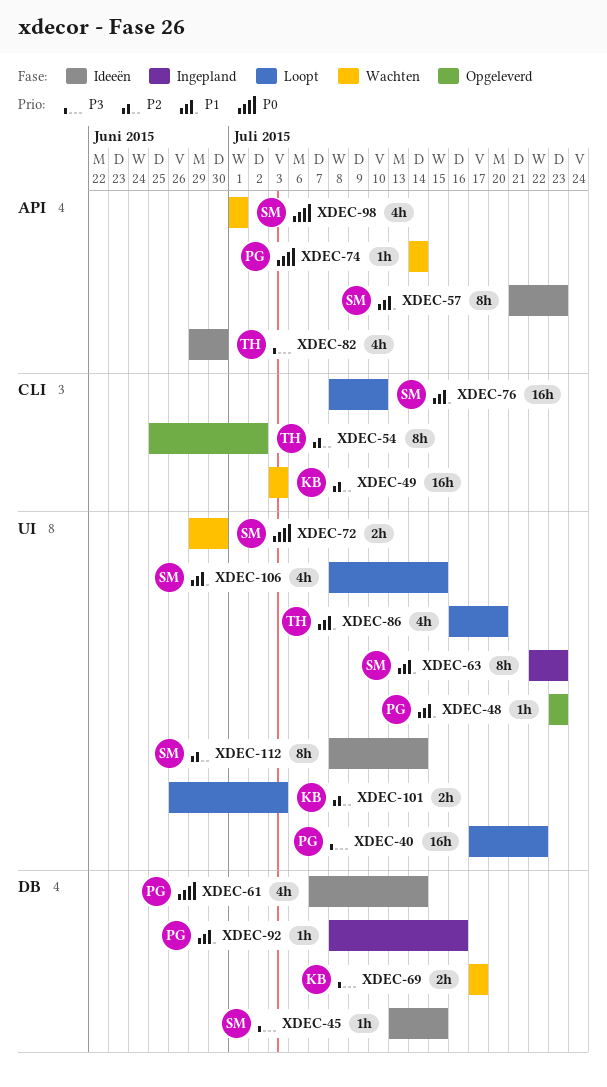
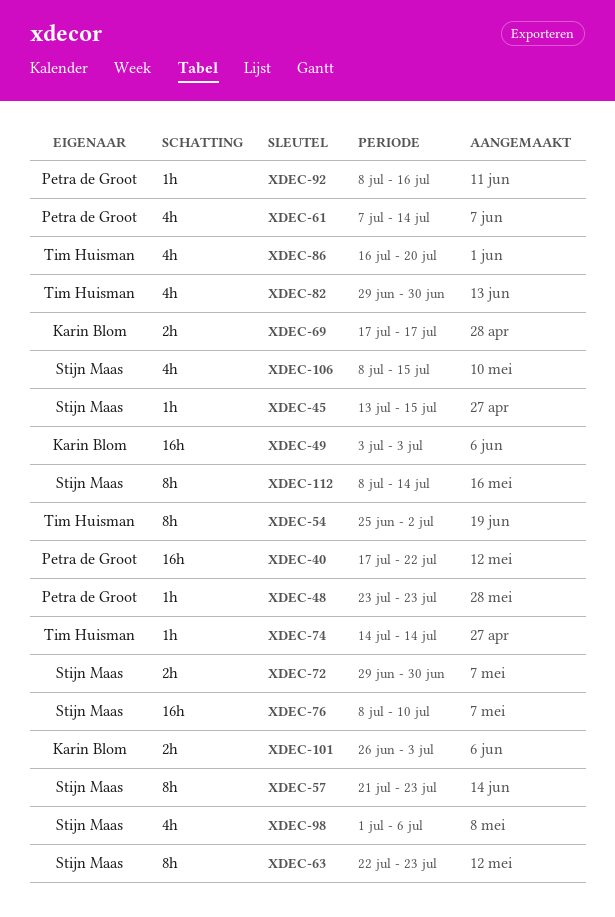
XDEC-74, owner: Petra de Groot -> Tim Huisman
XDEC-98, due: Jul 1 -> Jul 6

